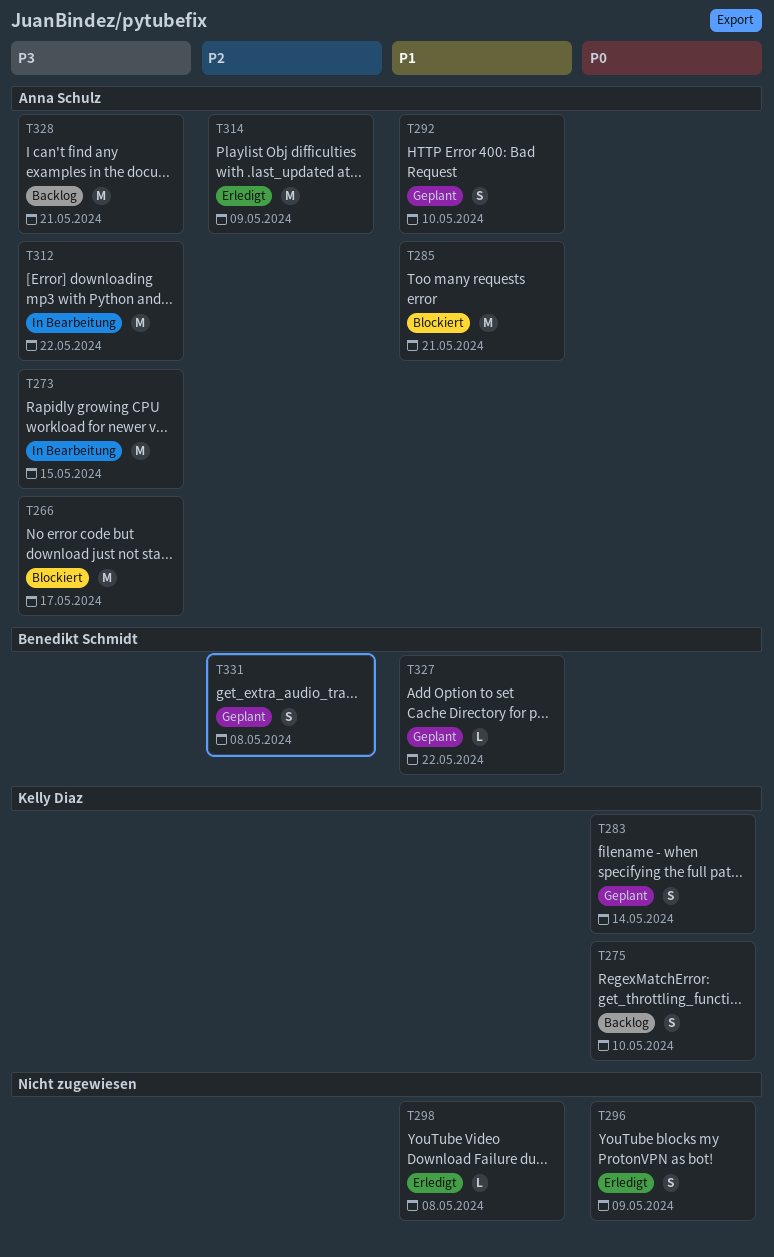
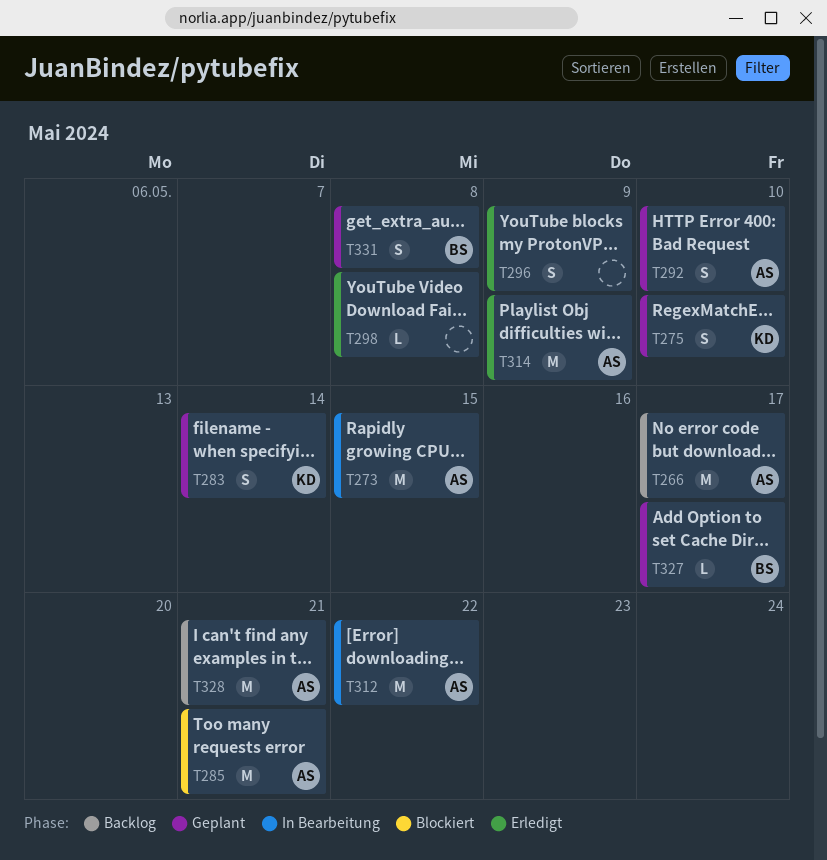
T266, status: Blockiert -> Backlog
T275, status: Backlog -> Geplant
T327, due: May 22 -> May 17

